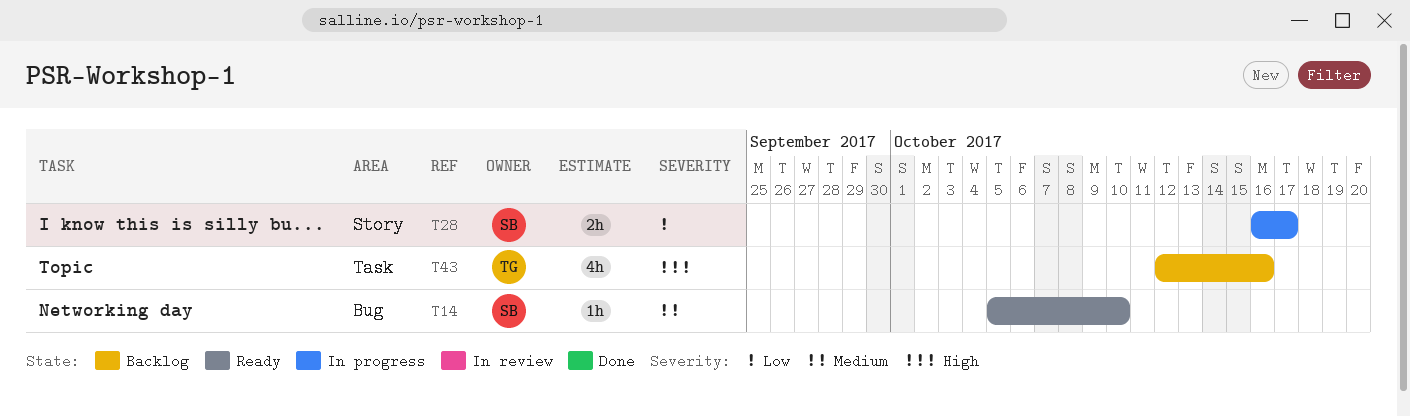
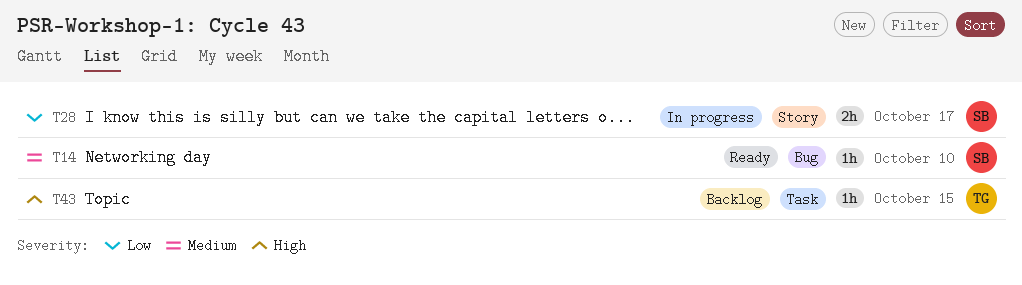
T43, estimate: 4h -> 1h
T43, due: Oct 16 -> Oct 15

